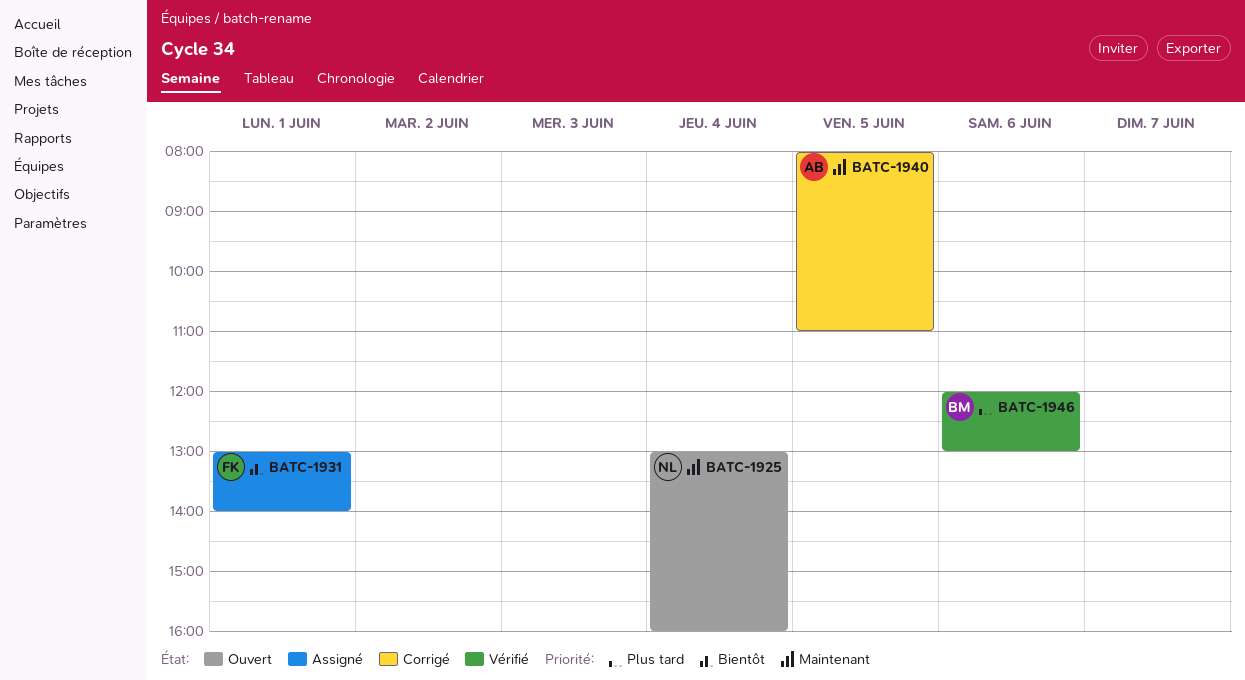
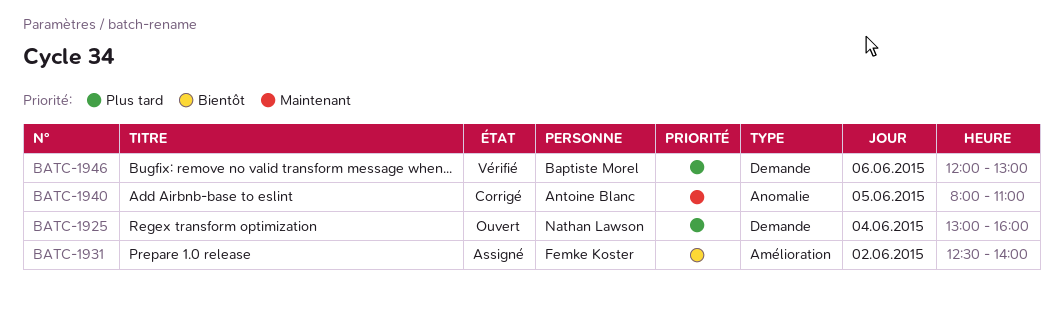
BATC-1925, priority: Maintenant -> Plus tard
BATC-1931, day: Jun 1 -> Jun 2
BATC-1931, begins: 13:00 -> 12:30

